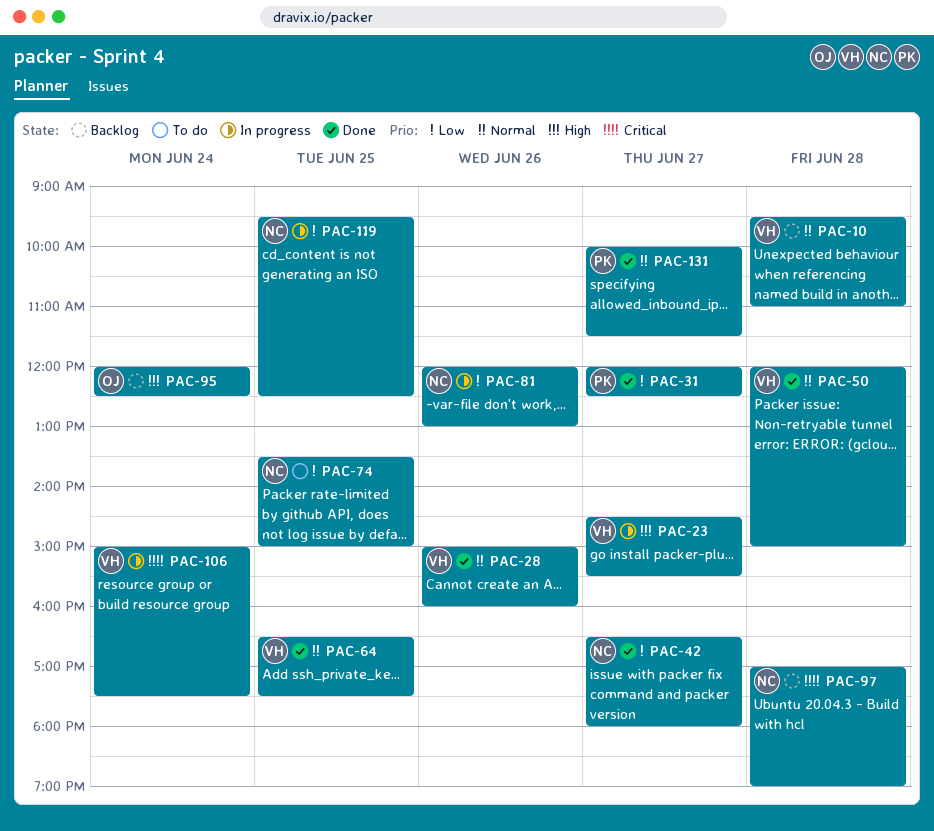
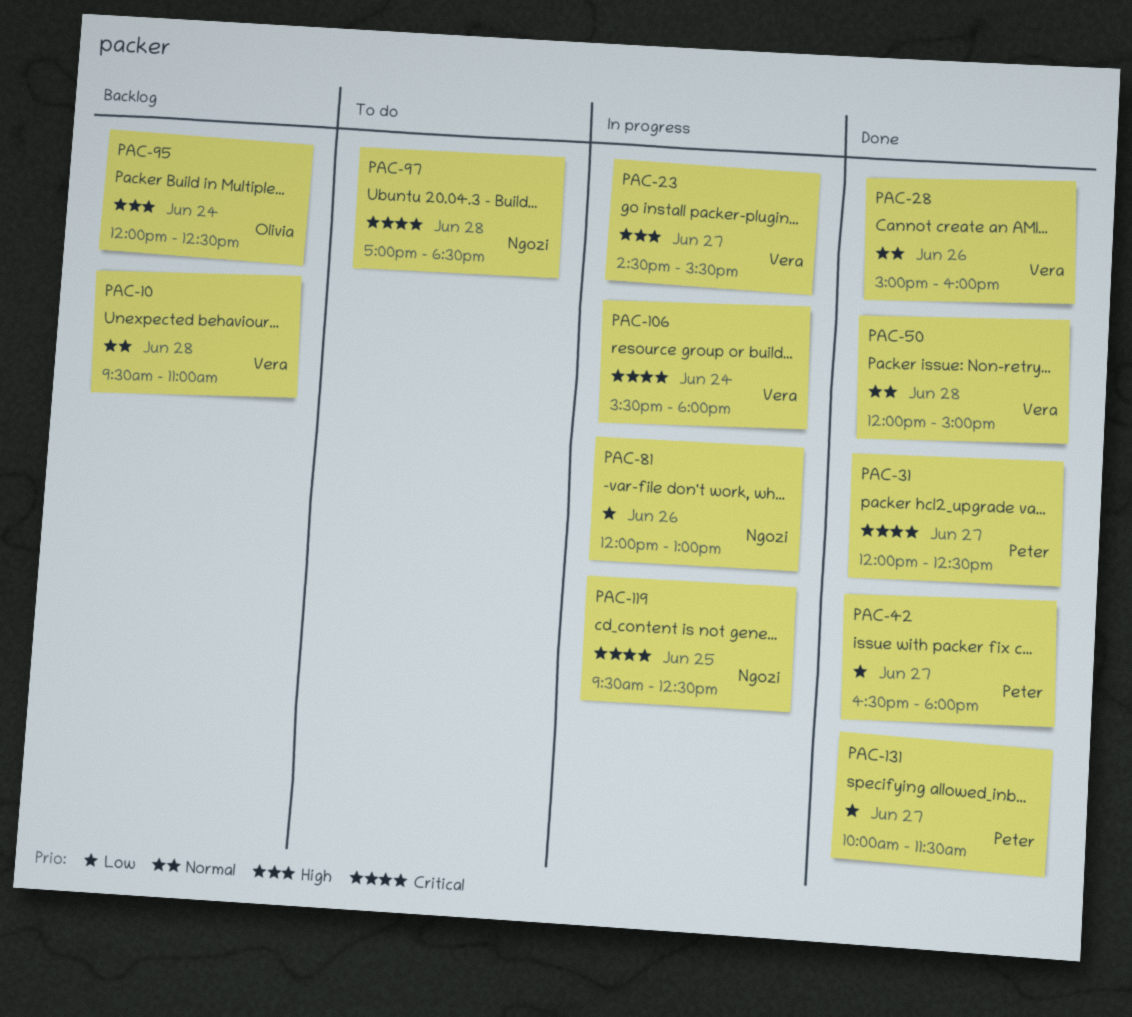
PAC-31, priority: Low -> Critical
PAC-42, owner: Ngozi -> Peter
PAC-64: present -> none
PAC-74: present -> none
PAC-97, status: Backlog -> To do
PAC-97, ends: 19:00 -> 18:30
PAC-106, begins: 15:00 -> 15:30
PAC-106, ends: 17:30 -> 18:00
PAC-119, priority: Low -> Critical
PAC-131, priority: Normal -> Low

